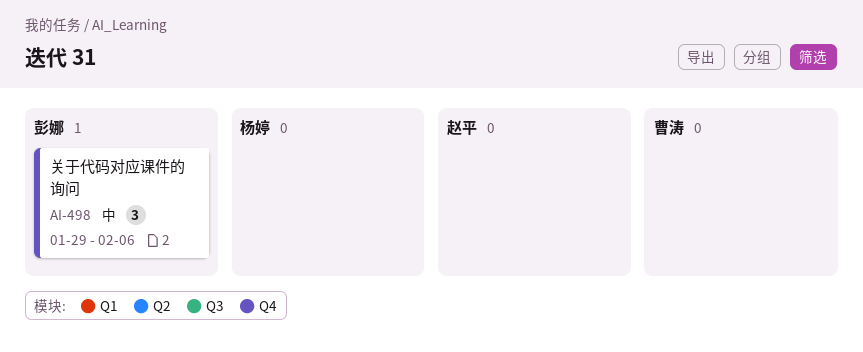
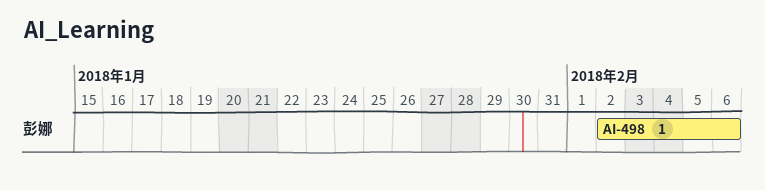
AI-498, estimate: 3 -> 1
AI-498, start: Jan 29 -> Feb 2

